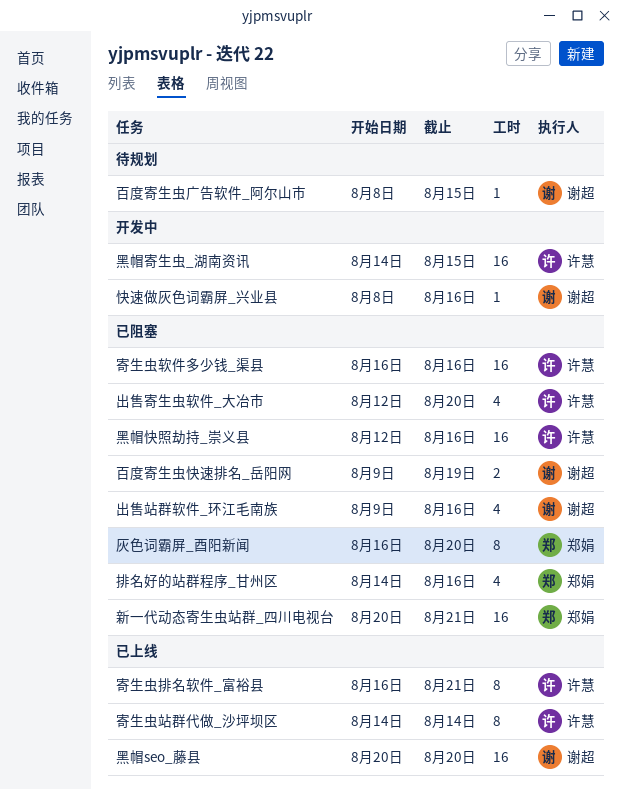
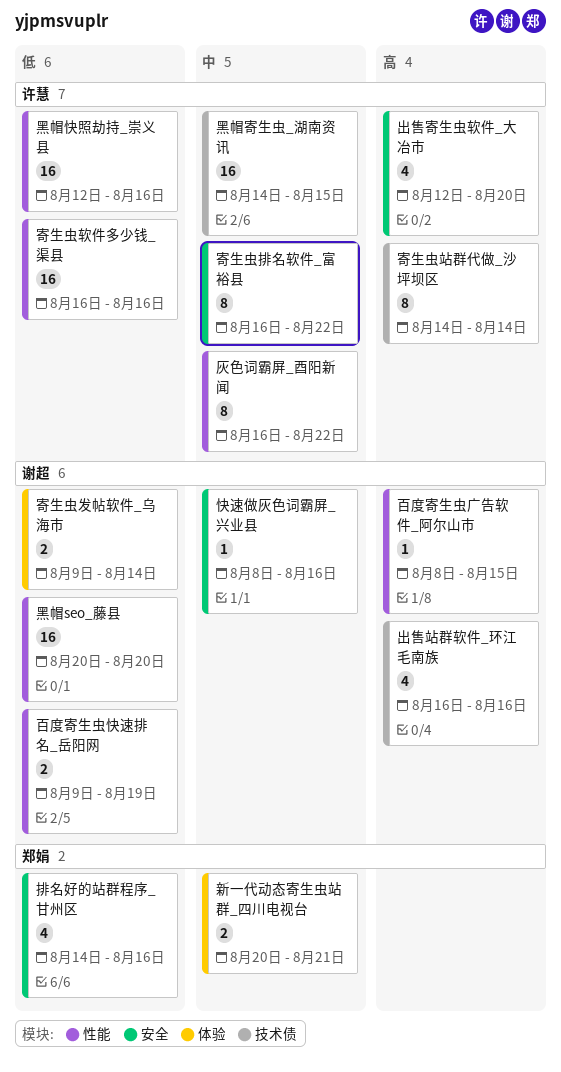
出售站群软件_环江毛南族, start: Aug 9 -> Aug 16
寄生虫发帖软件_乌海市: none -> present
寄生虫排名软件_富裕县, due: Aug 21 -> Aug 22
新一代动态寄生虫站群_四川电视台, estimate: 16 -> 2
灰色词霸屏_酉阳新闻, owner: 郑娟 -> 许慧
灰色词霸屏_酉阳新闻, due: Aug 20 -> Aug 22

